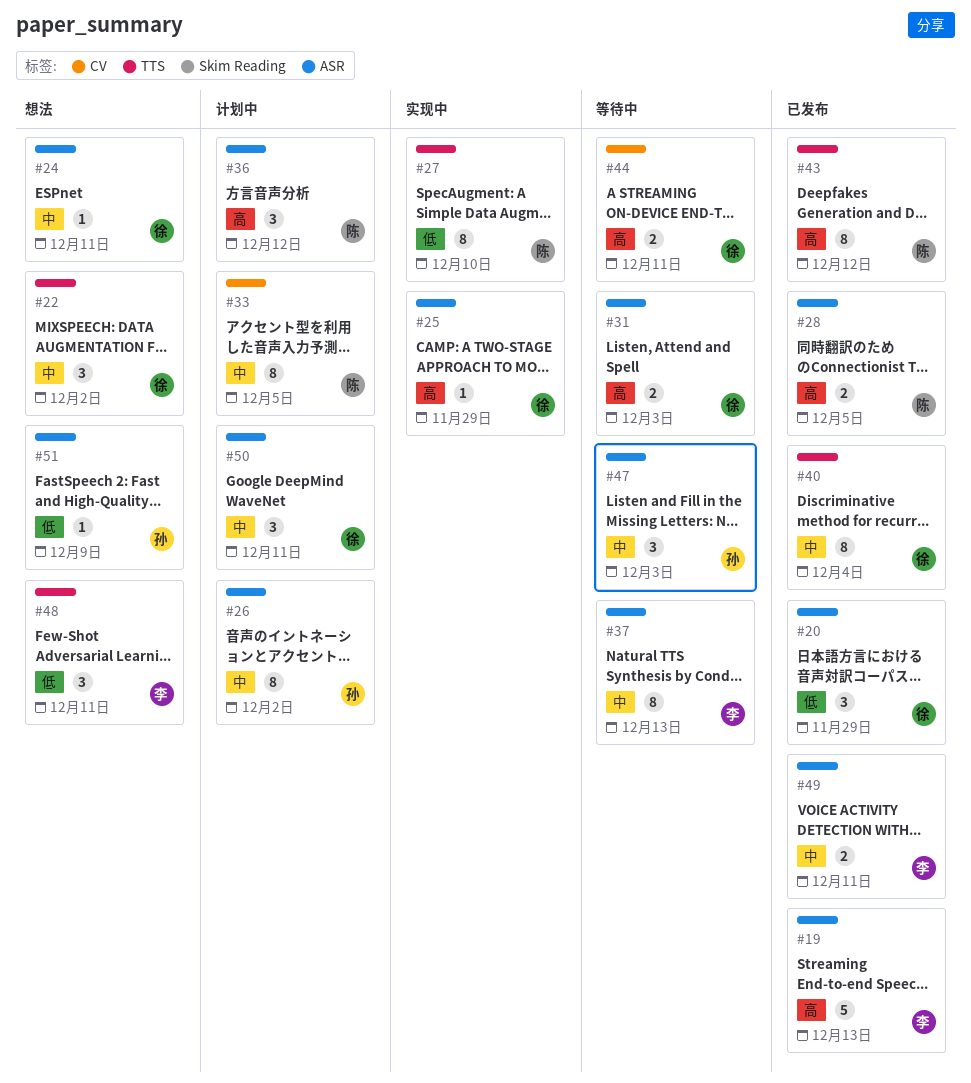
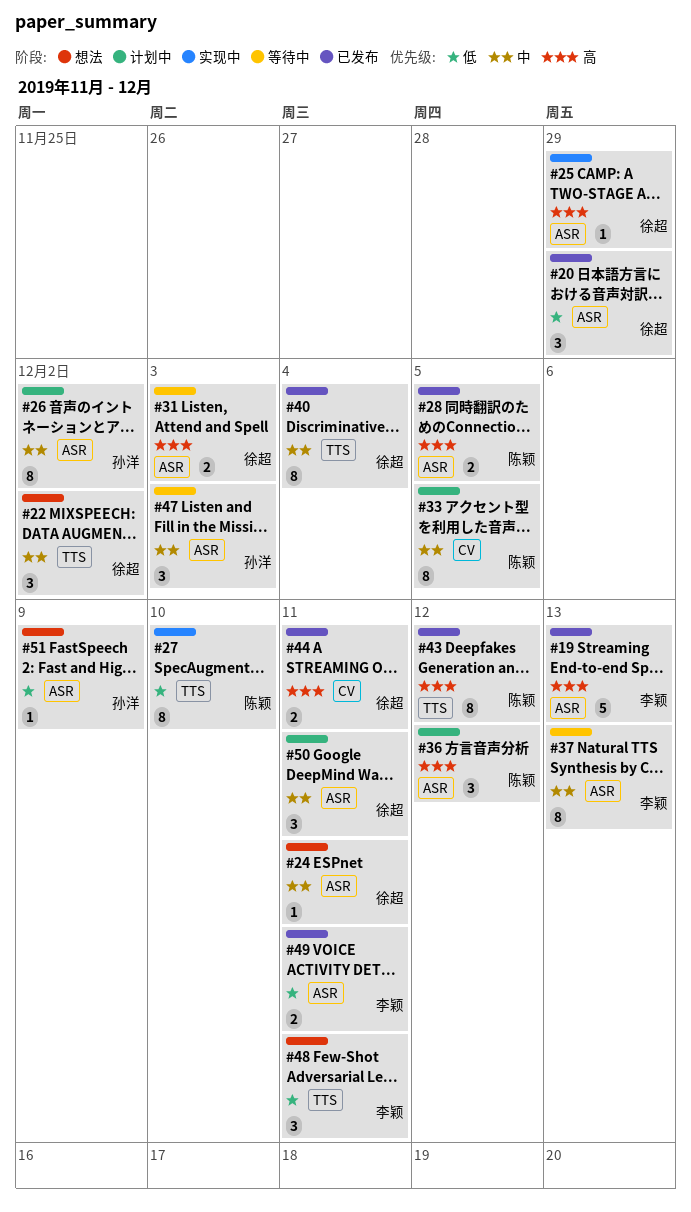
#44, status: 等待中 -> 已发布
#49, priority: 中 -> 低

